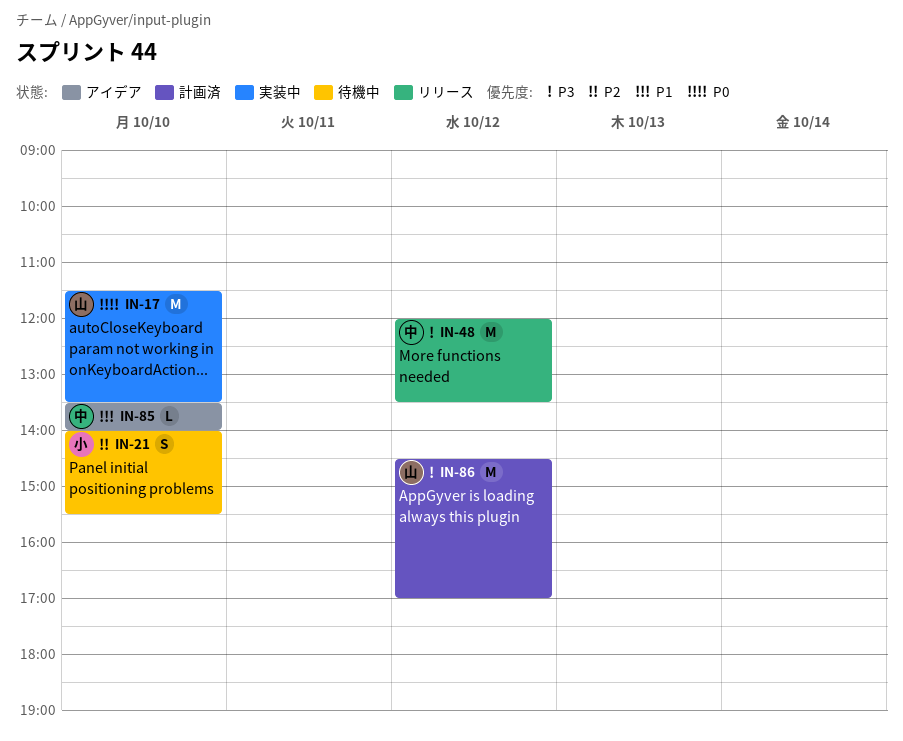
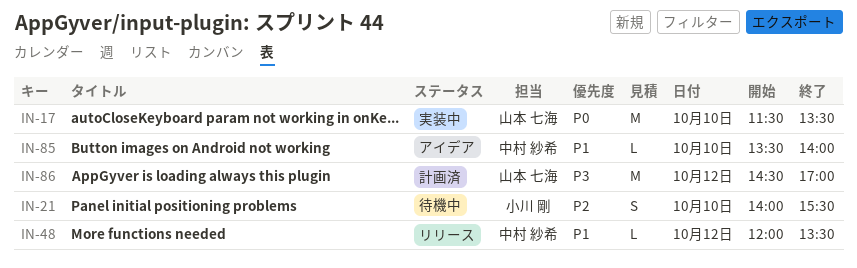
IN-48, priority: P3 -> P1
IN-48, estimate: M -> L

